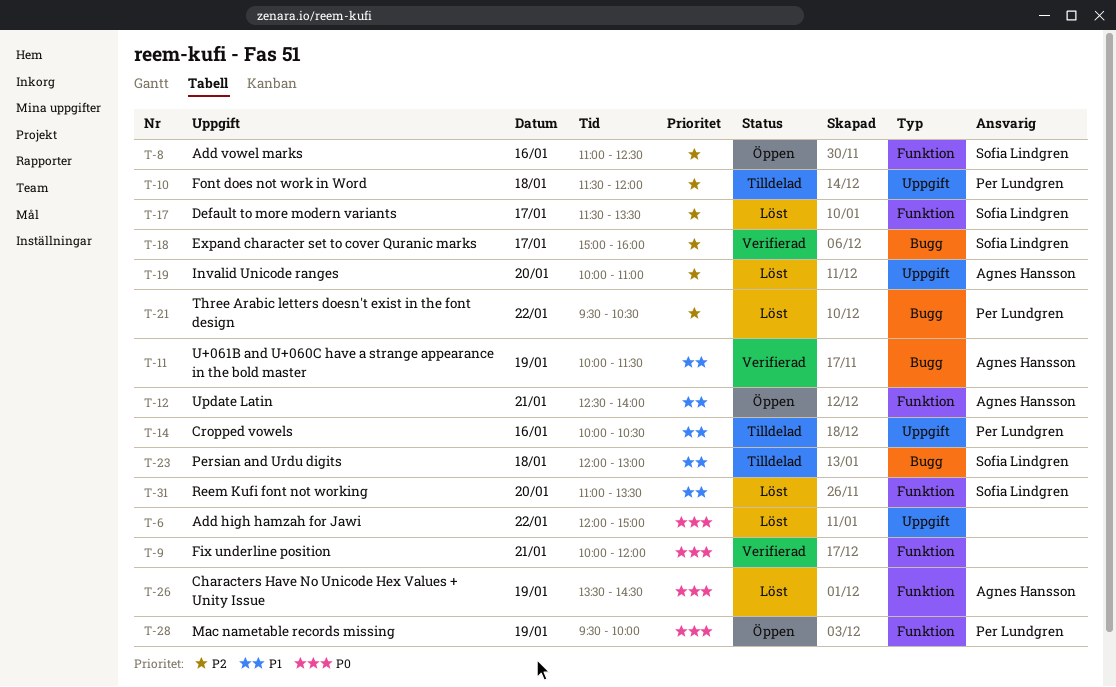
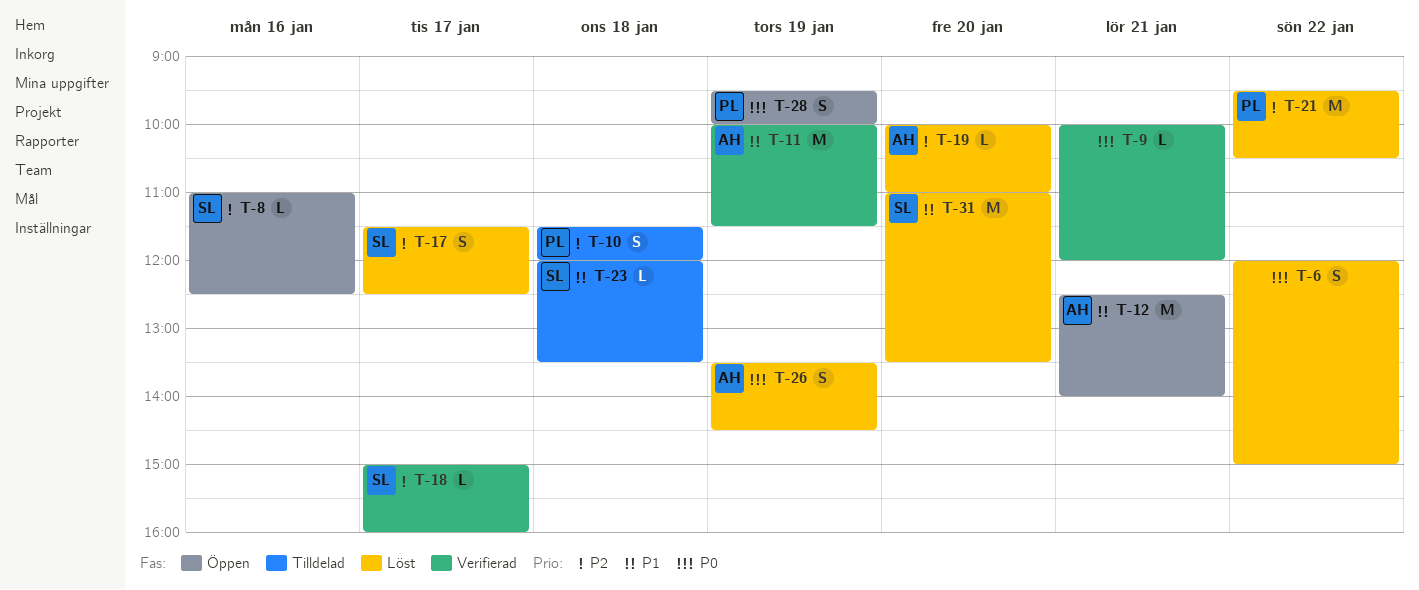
T-14: present -> none
T-17, ends: 13:30 -> 12:30
T-23, ends: 13:00 -> 13:30

